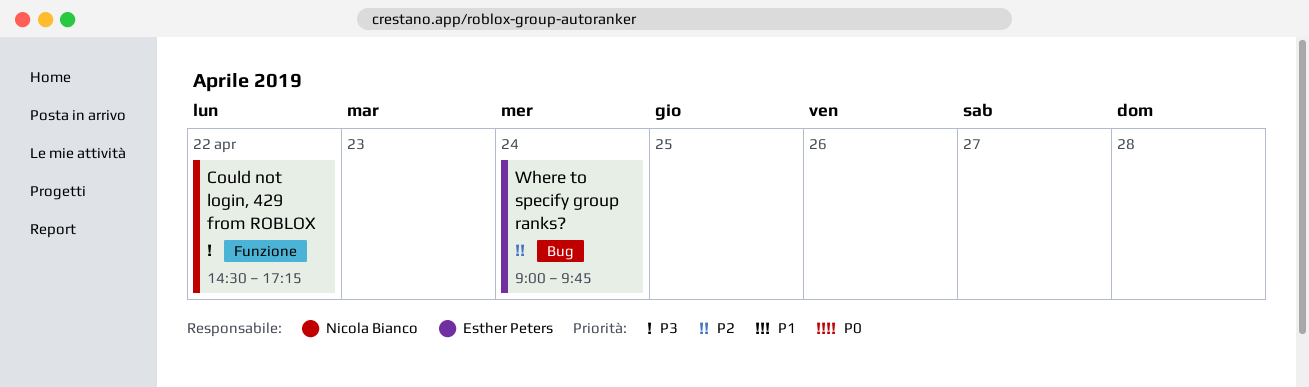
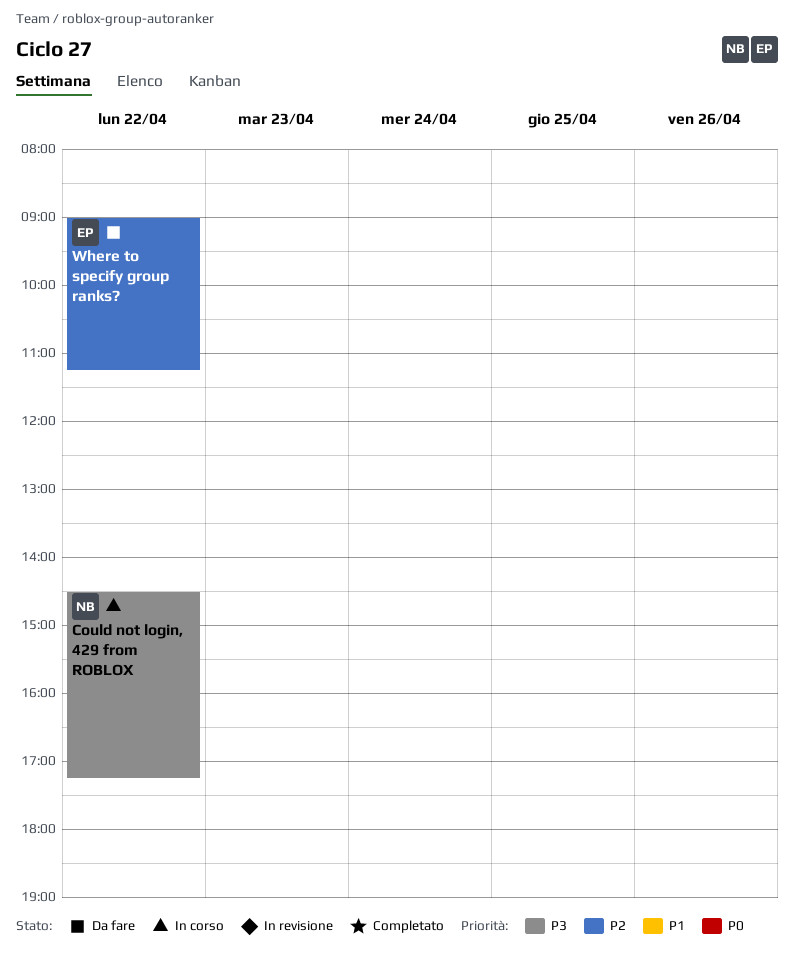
Where to specify group ranks?, day: Apr 24 -> Apr 22
Where to specify group ranks?, ends: 09:45 -> 11:15

